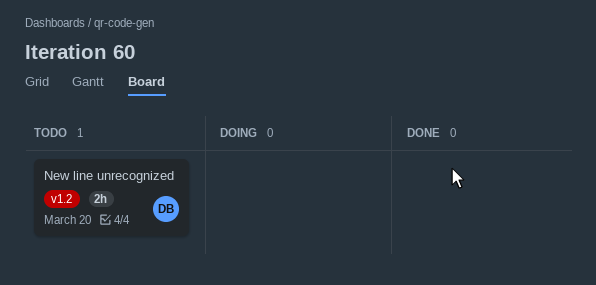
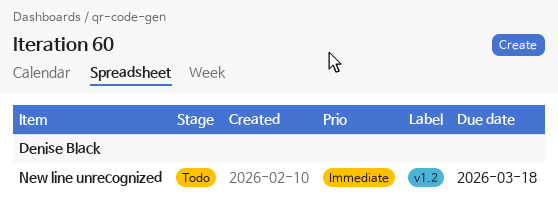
New line unrecognized, due: Mar 20 -> Mar 18

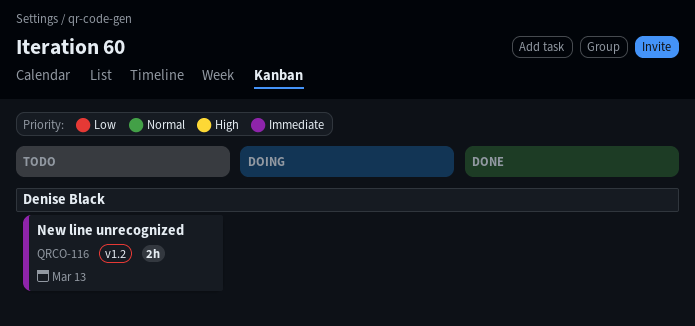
New line unrecognized, due: Mar 18 -> Mar 13

